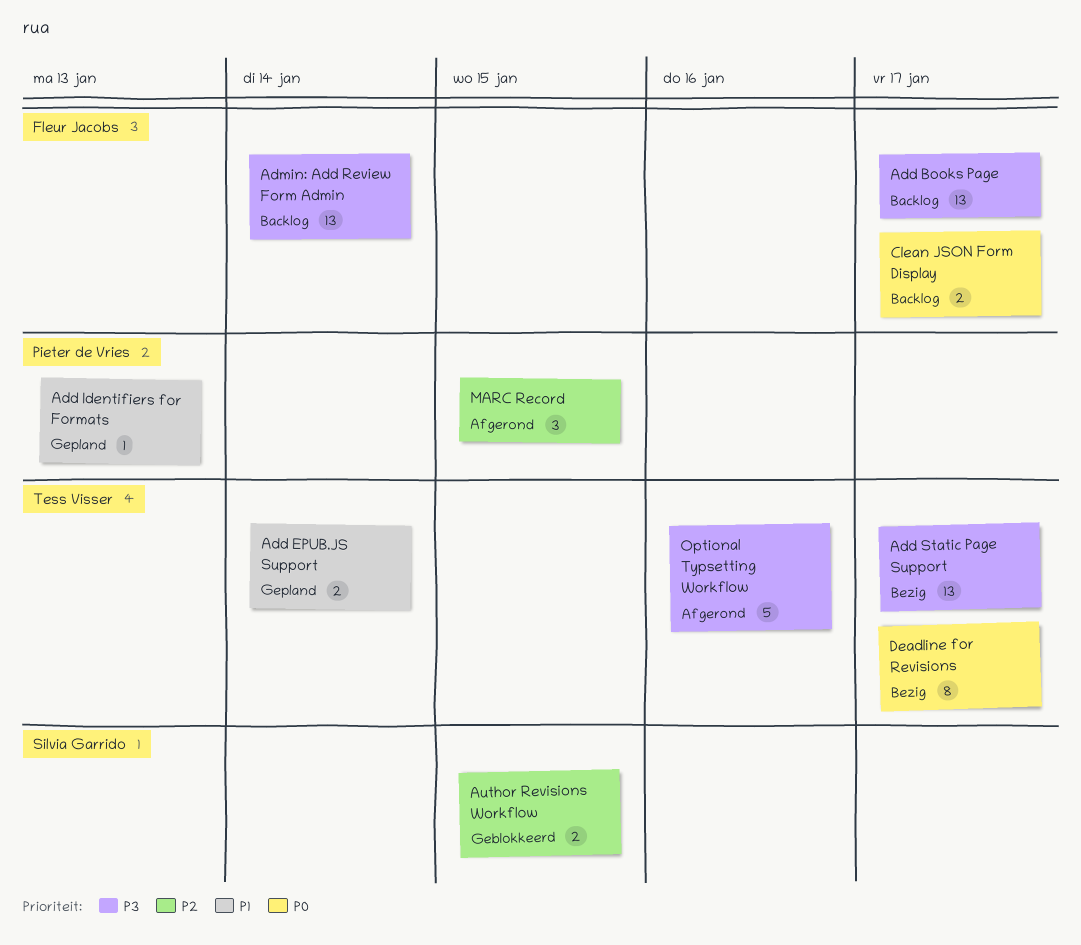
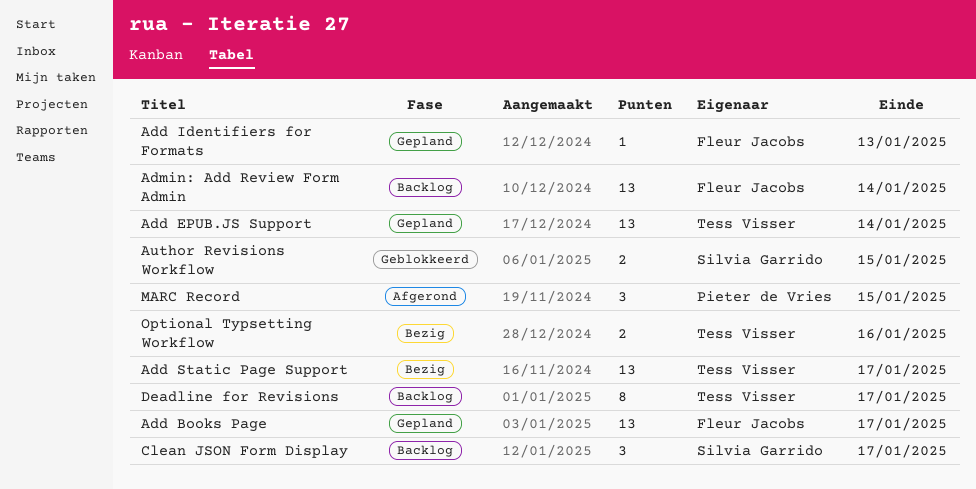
Add Books Page, status: Backlog -> Gepland
Add EPUB.JS Support, estimate: 2 -> 13
Add Identifiers for Formats, owner: Pieter de Vries -> Fleur Jacobs
Clean JSON Form Display, owner: Fleur Jacobs -> Silvia Garrido
Clean JSON Form Display, estimate: 2 -> 3
Deadline for Revisions, status: Bezig -> Backlog
Optional Typsetting Workflow, status: Afgerond -> Bezig
Optional Typsetting Workflow, estimate: 5 -> 2

